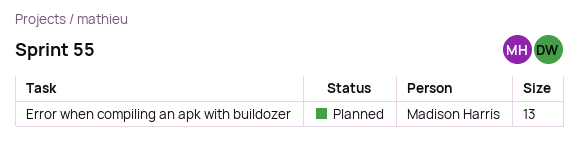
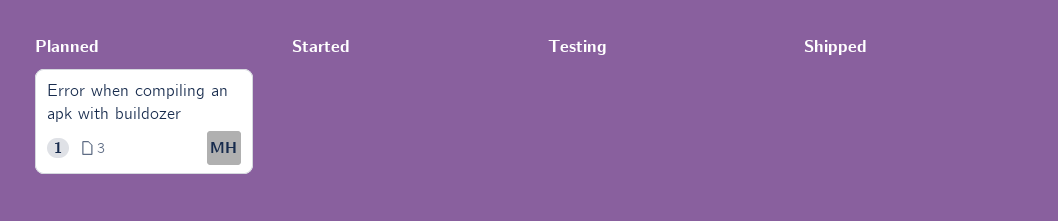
Error when compiling an apk with buildozer, estimate: 13 -> 1

